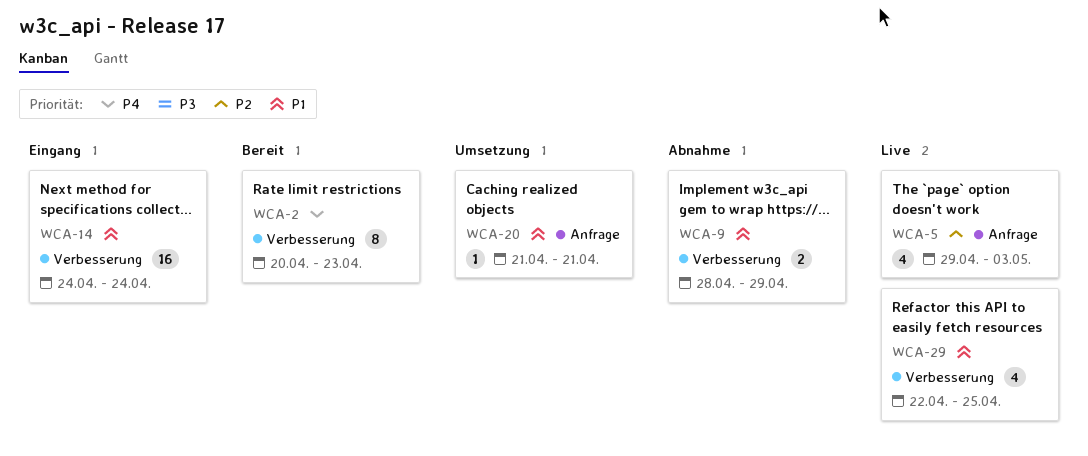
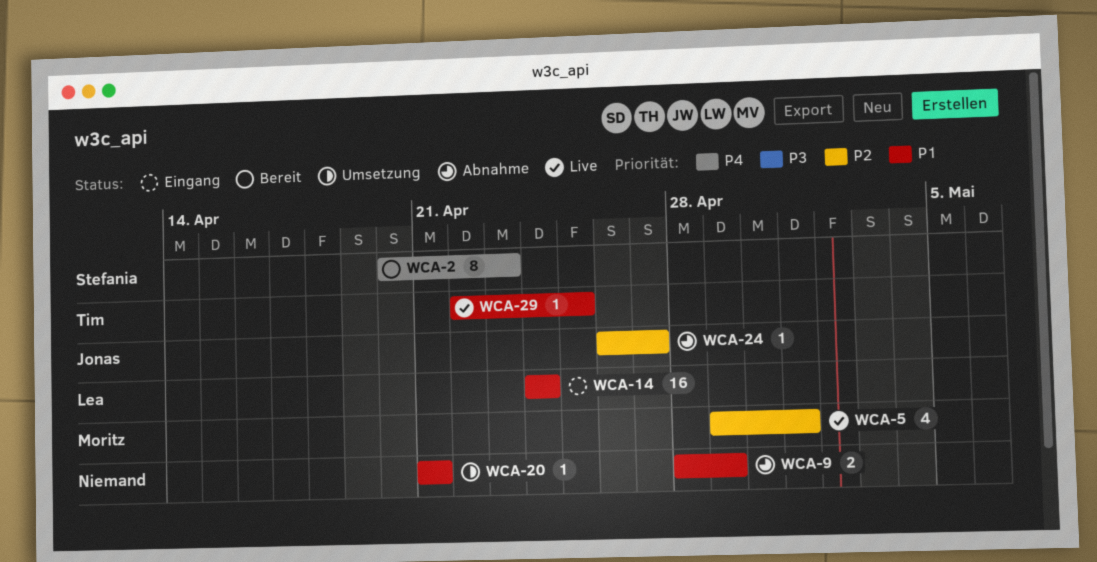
WCA-5, due: May 3 -> May 1
WCA-24: none -> present
WCA-29, estimate: 4 -> 1

